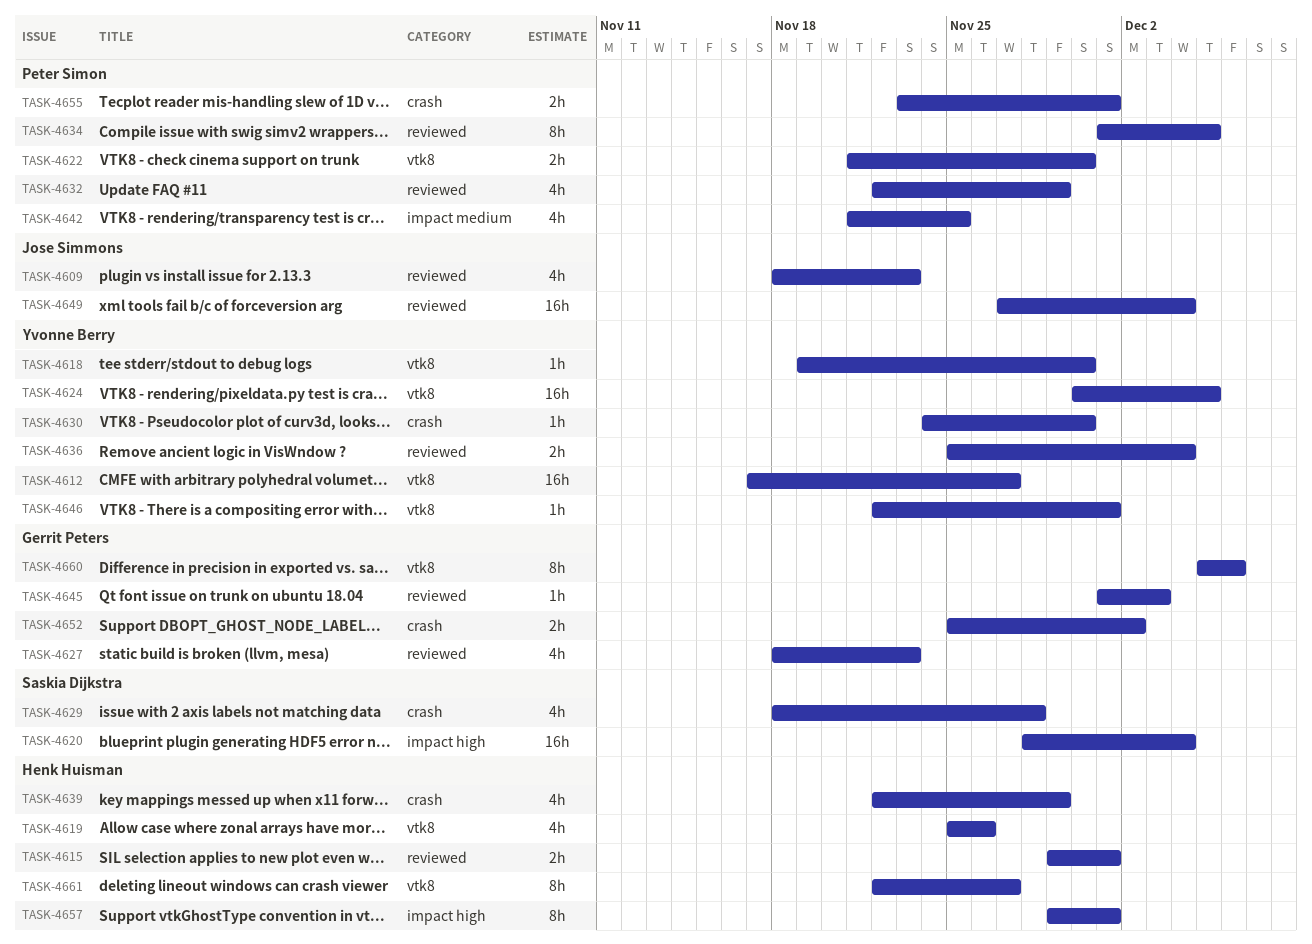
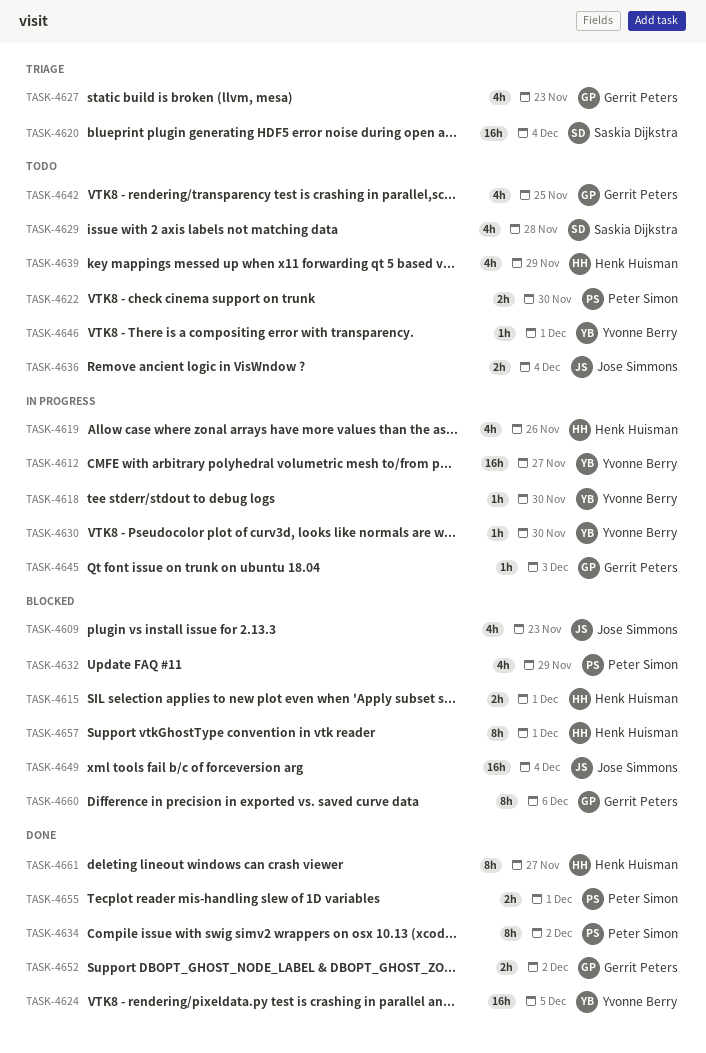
TASK-4634, due: Dec 5 -> Dec 2
TASK-4636, owner: Yvonne Berry -> Jose Simmons
TASK-4642, owner: Peter Simon -> Gerrit Peters

